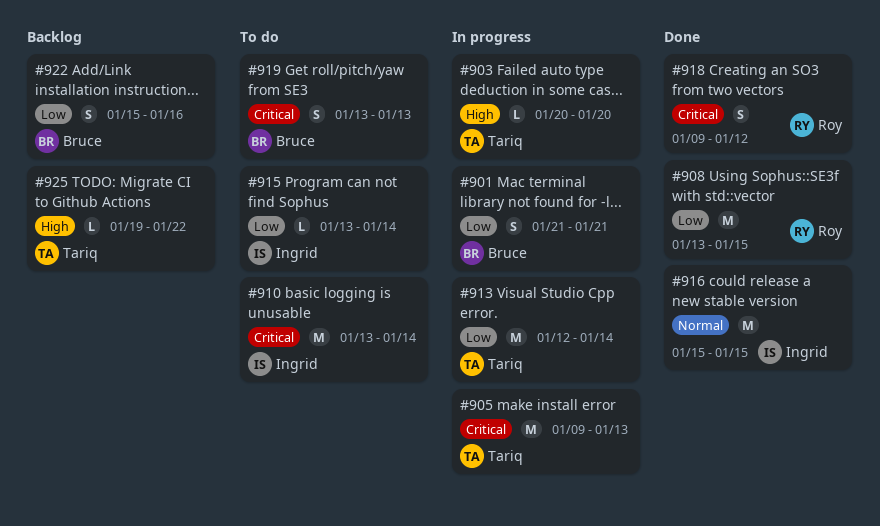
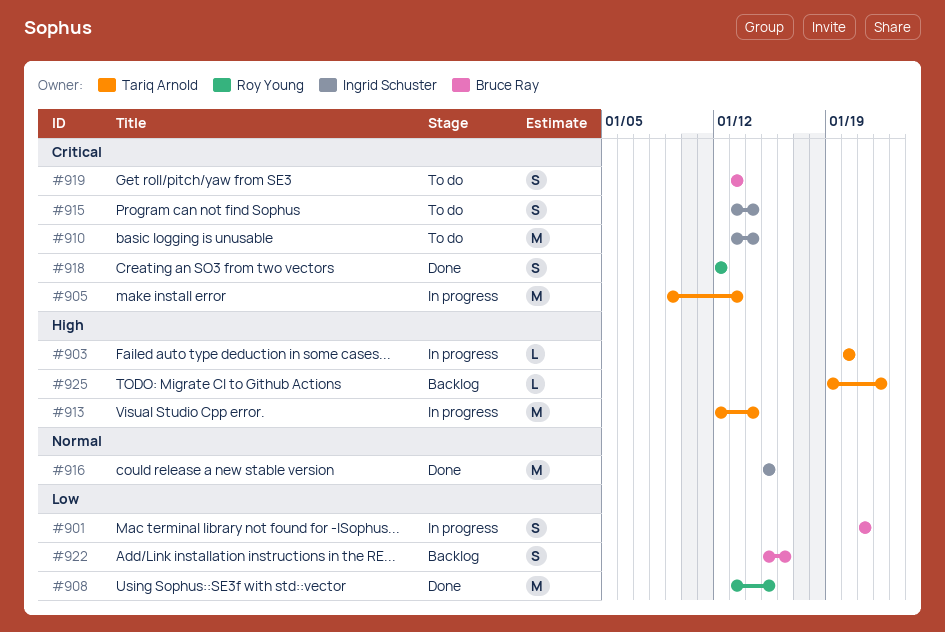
#913, priority: Low -> High
#915, priority: Low -> Critical
#915, estimate: L -> S
#918, start: Jan 9 -> Jan 12

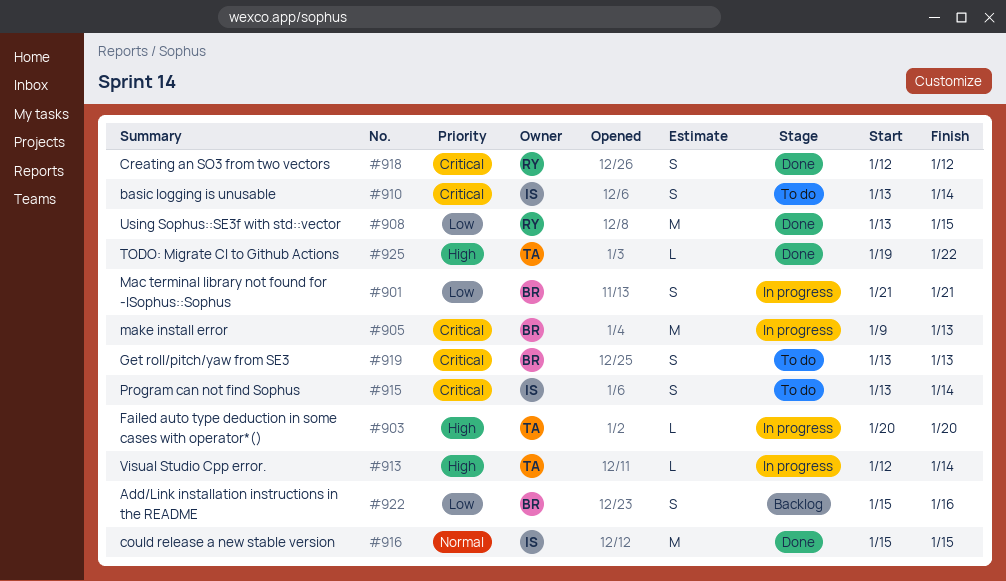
#905, owner: Tariq Arnold -> Bruce Ray
#910, estimate: M -> S
#913, estimate: M -> L
#925, status: Backlog -> Done

